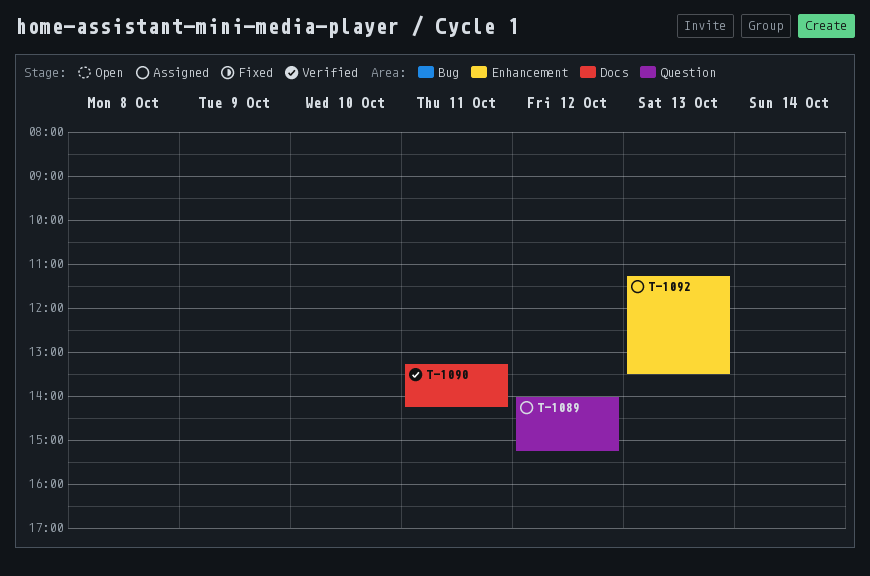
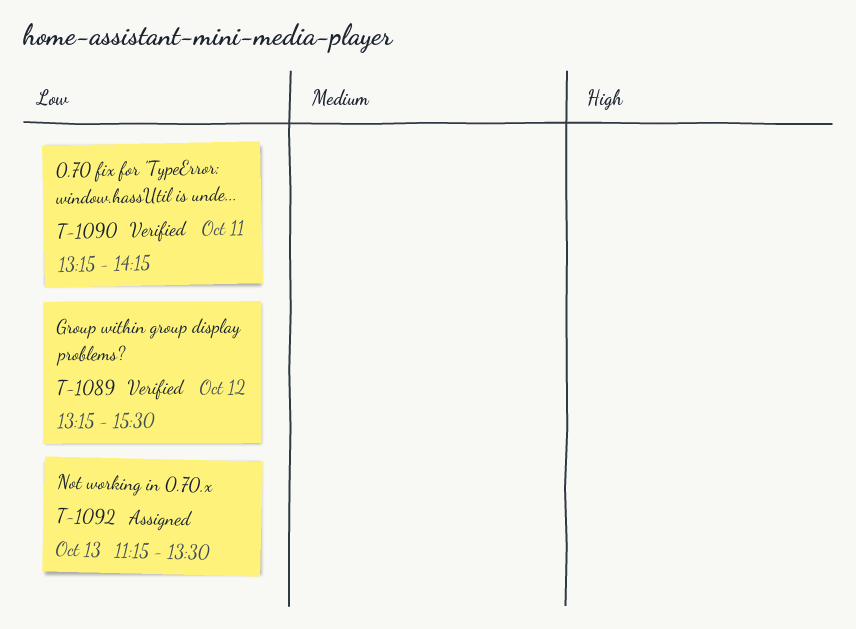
T-1089, status: Assigned -> Verified
T-1089, begins: 14:00 -> 13:15
T-1089, ends: 15:15 -> 15:30

